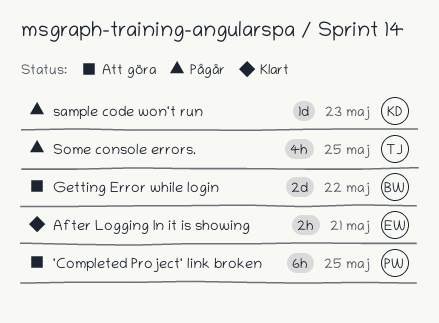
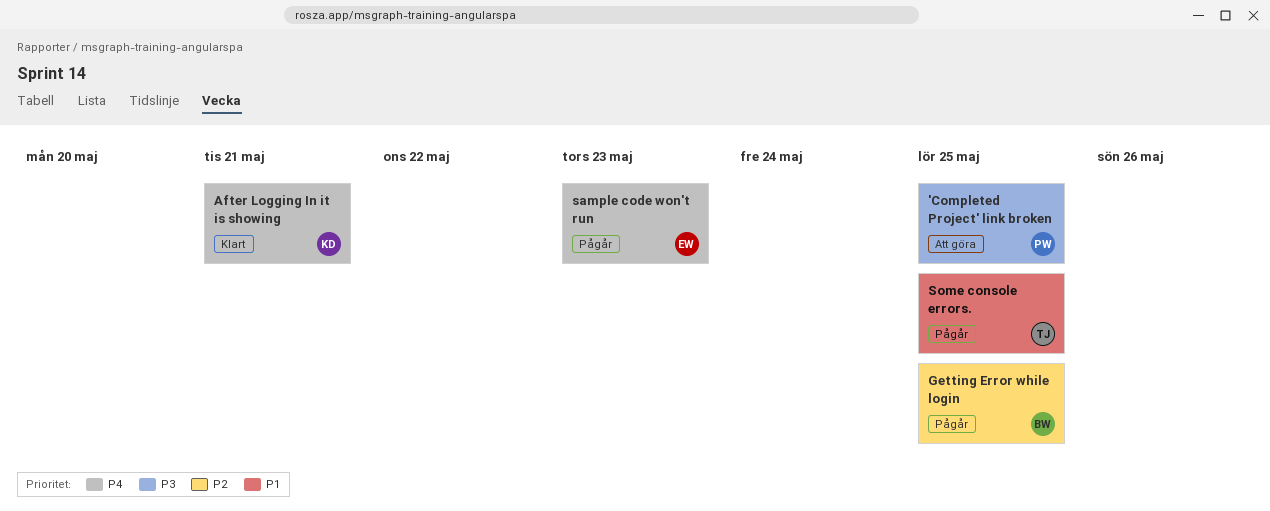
After Logging In it is showing, owner: EW -> KD
Getting Error while login, status: Att göra -> Pågår
Getting Error while login, due: May 22 -> May 25
sample code won't run, owner: KD -> EW

